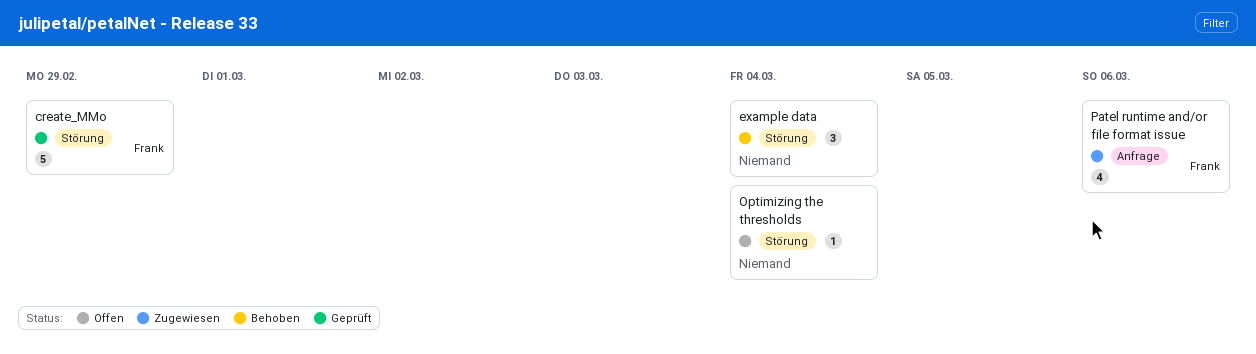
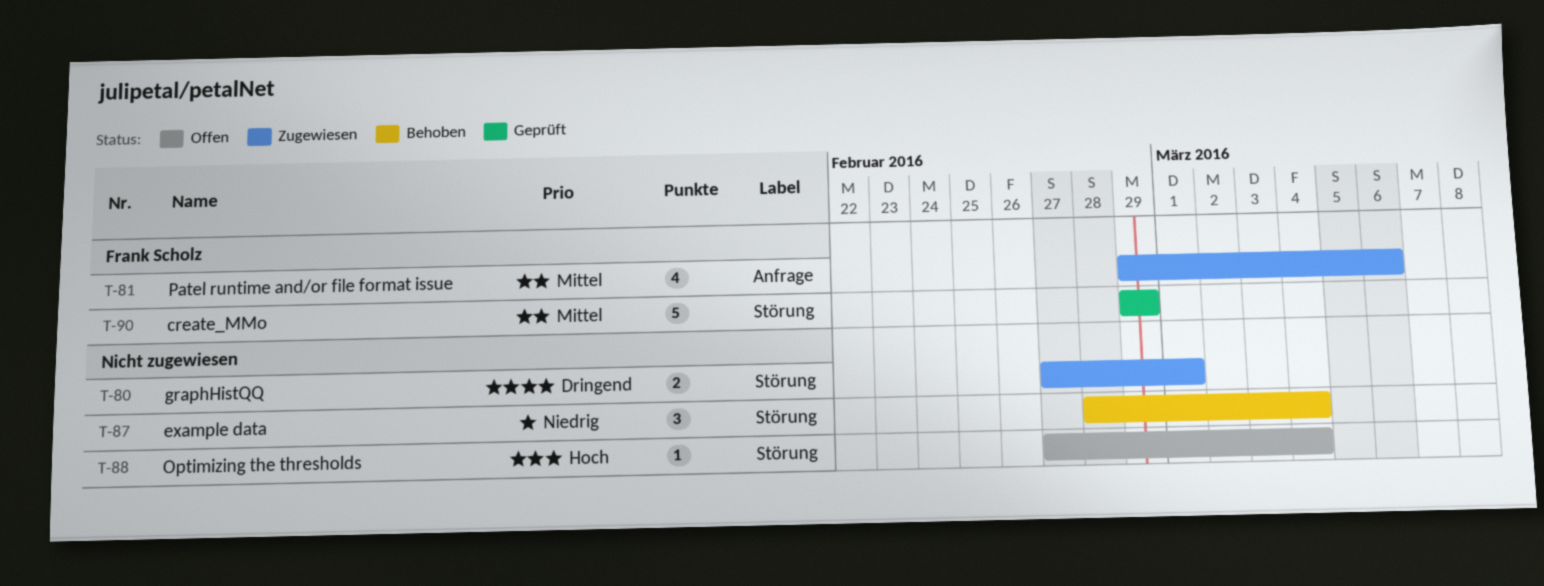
graphHistQQ: none -> present

